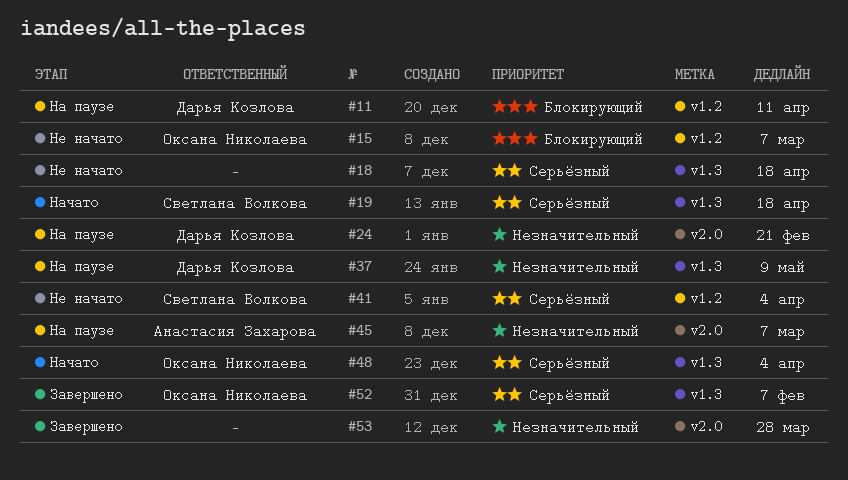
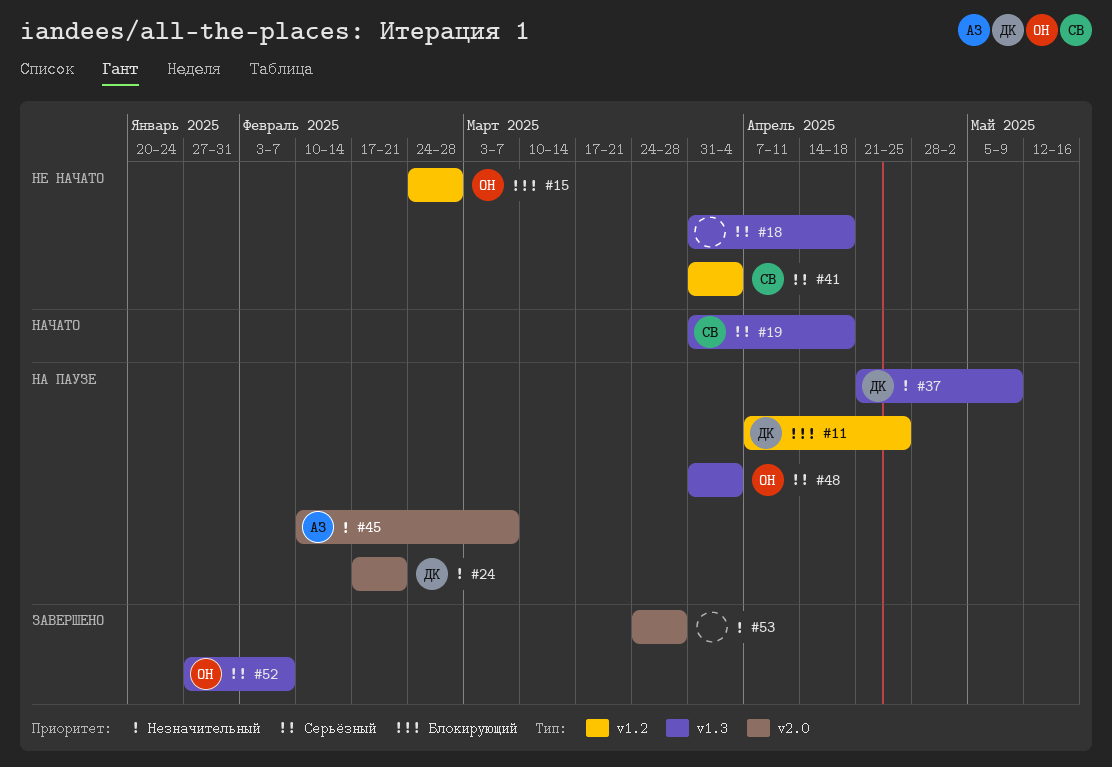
#11, due: Apr 11 -> Apr 25
#15, due: Mar 7 -> Feb 28
#48, status: Начато -> На паузе

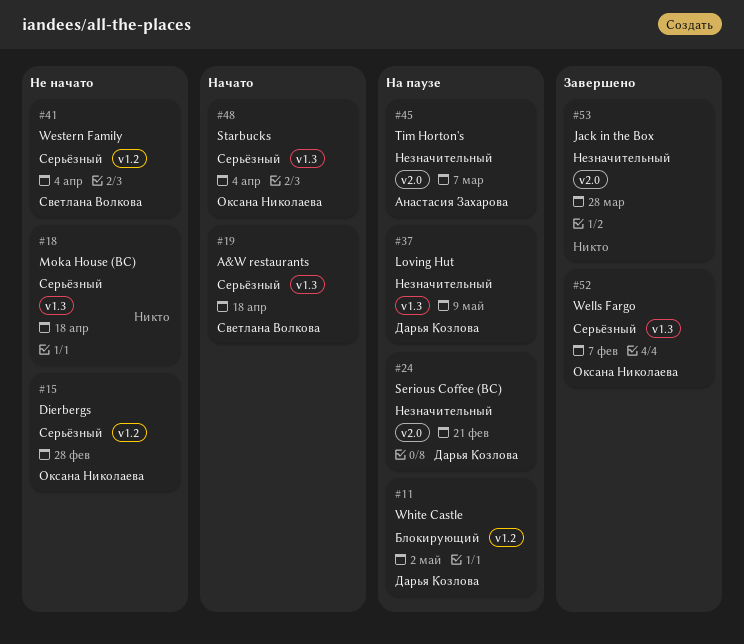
#11, due: Apr 25 -> May 2
#15, priority: Блокирующий -> Серьёзный
#48, status: На паузе -> Начато

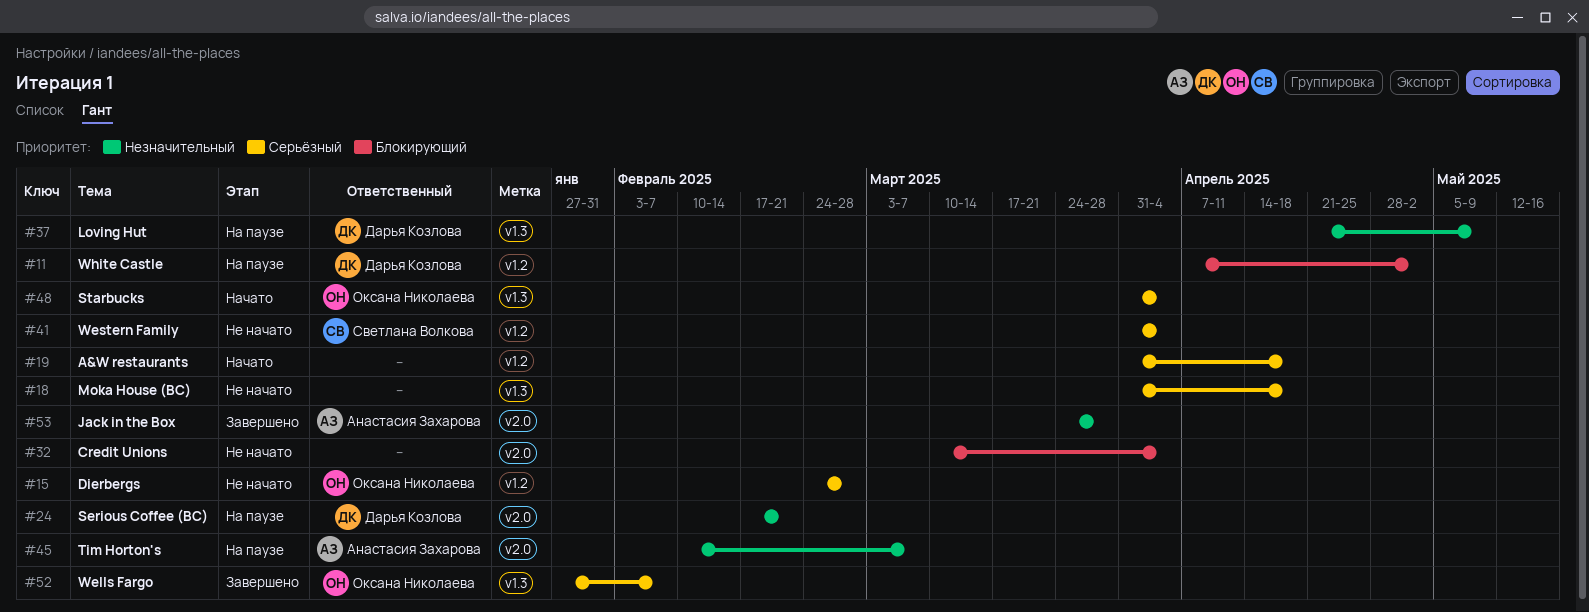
#19, owner: Светлана Волкова -> none
#19, label: v1.3 -> v1.2
#32: none -> present
#53, owner: none -> Анастасия Захарова

